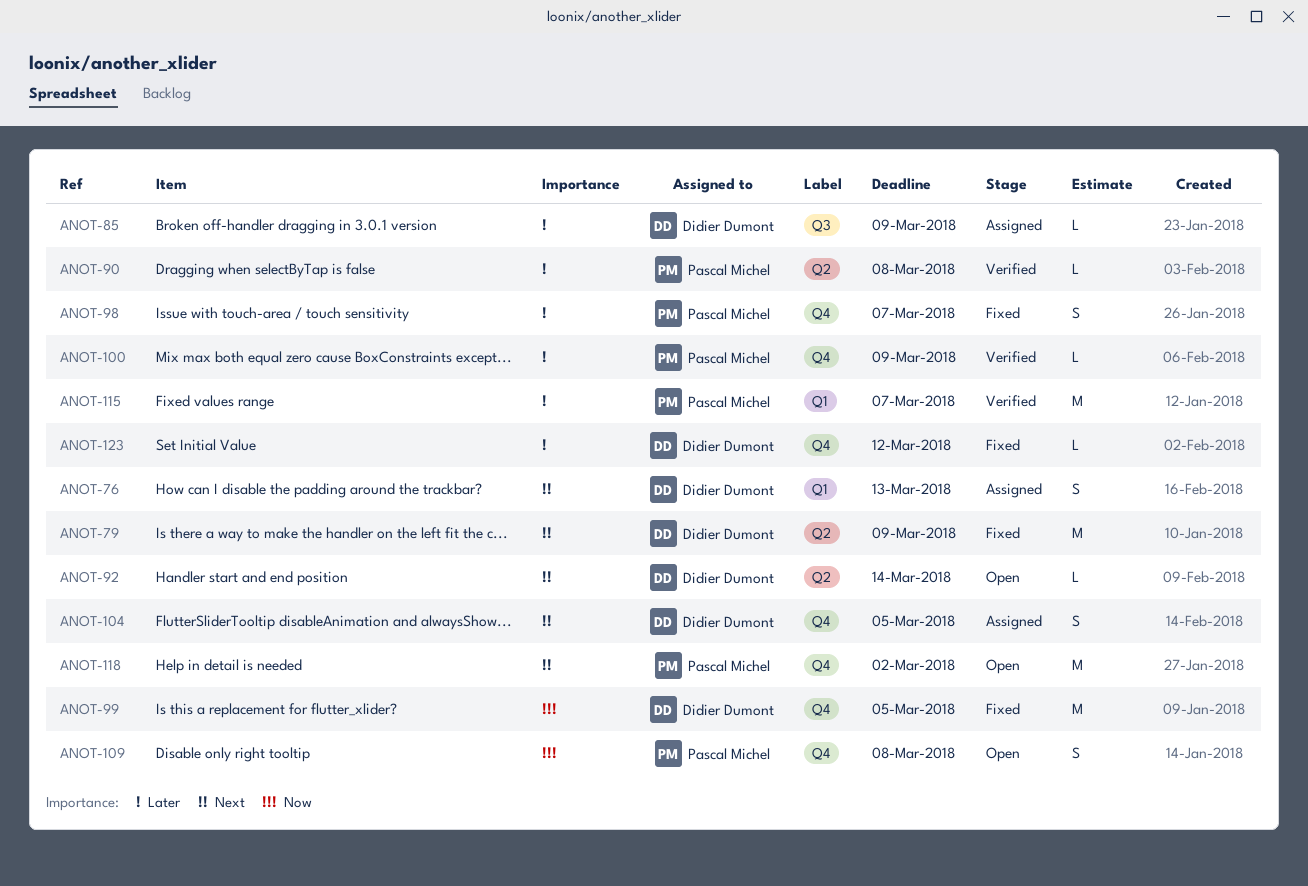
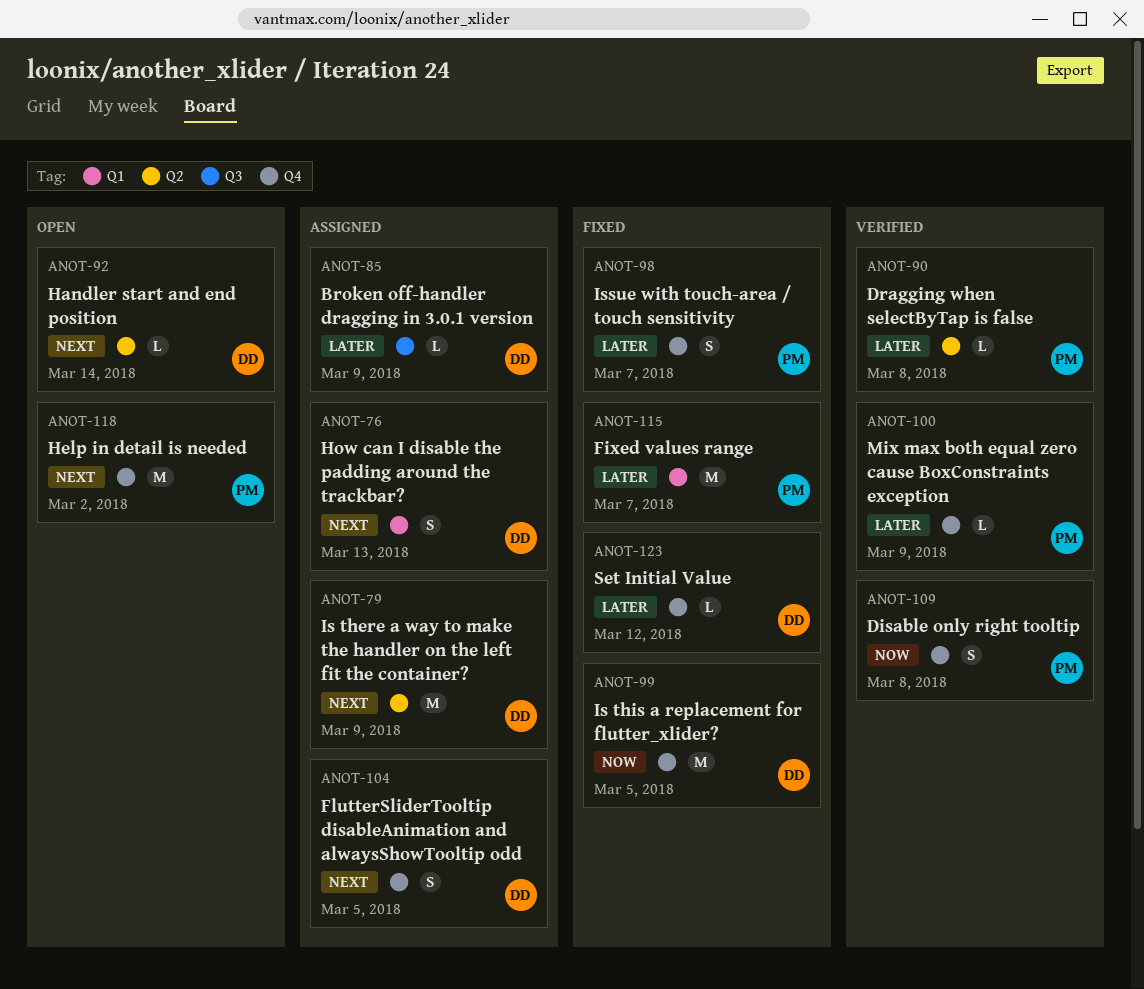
ANOT-79, status: Fixed -> Assigned
ANOT-109, status: Open -> Verified
ANOT-115, status: Verified -> Fixed

